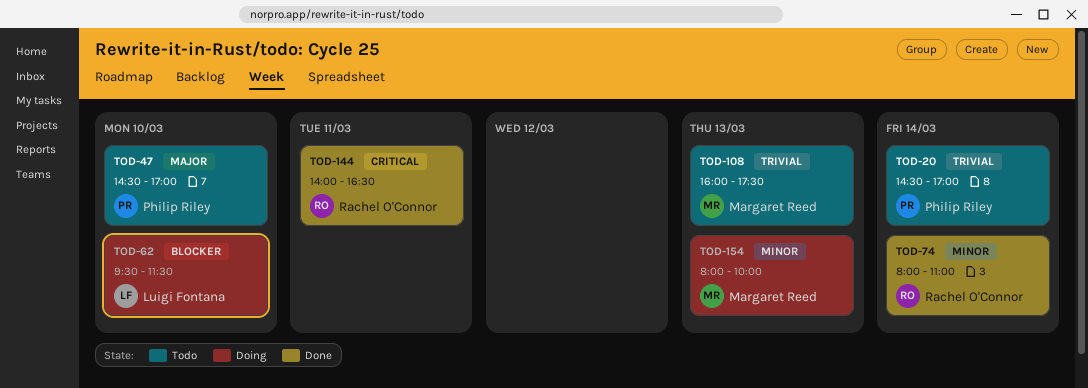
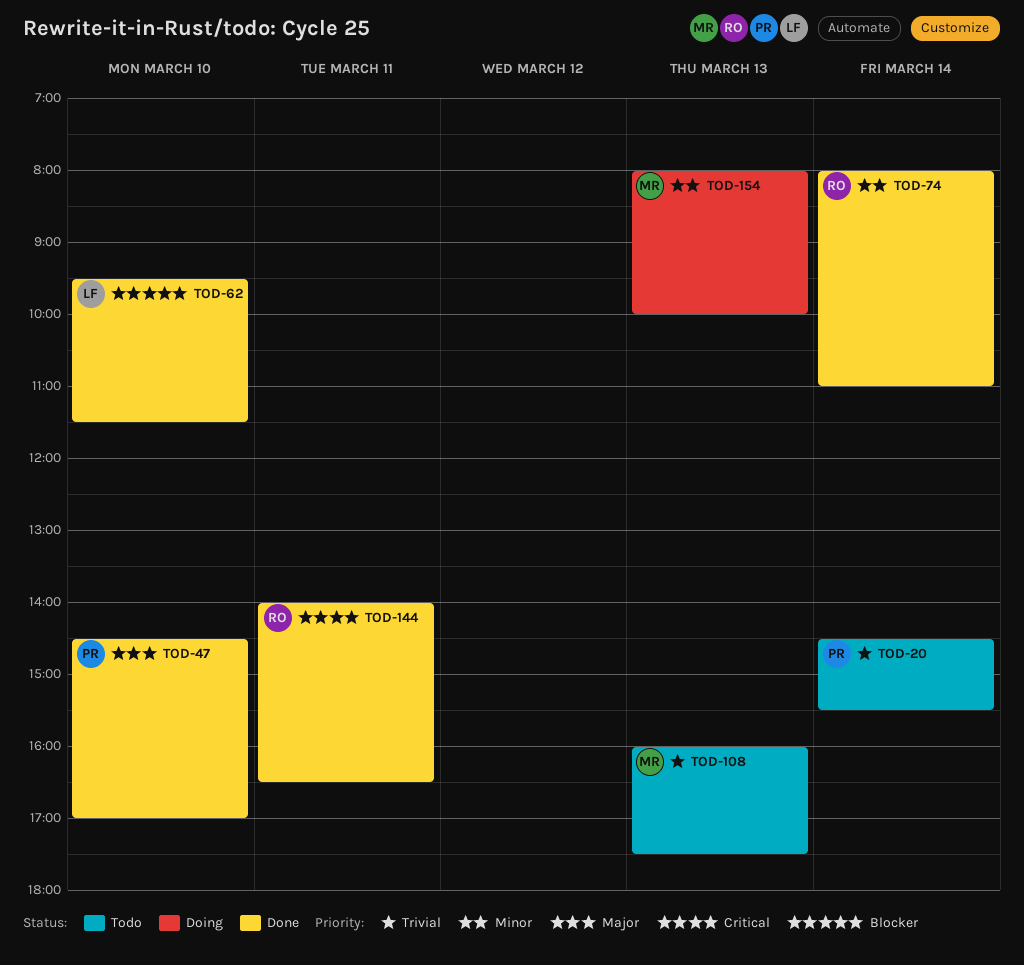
TOD-20, ends: 17:00 -> 15:30
TOD-47, status: Todo -> Done
TOD-62, status: Doing -> Done

